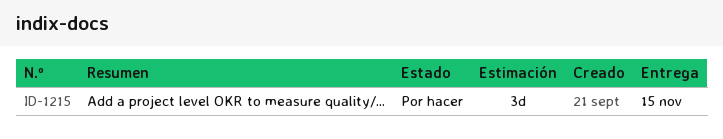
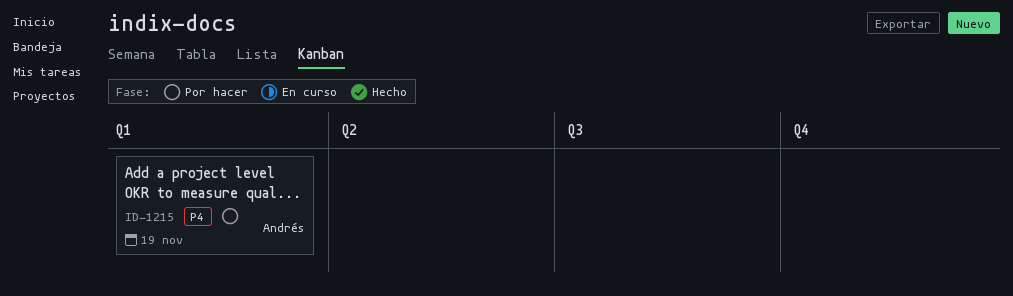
ID-1215, due: Nov 15 -> Nov 19

